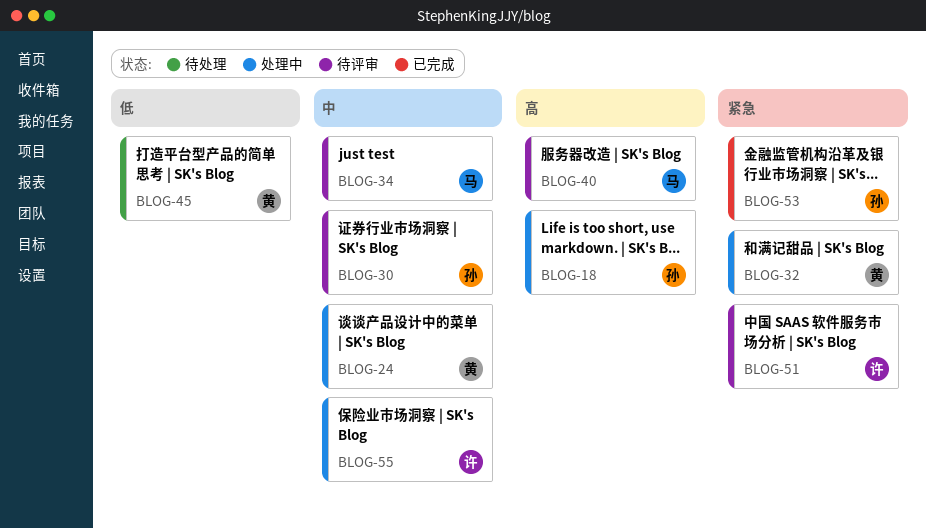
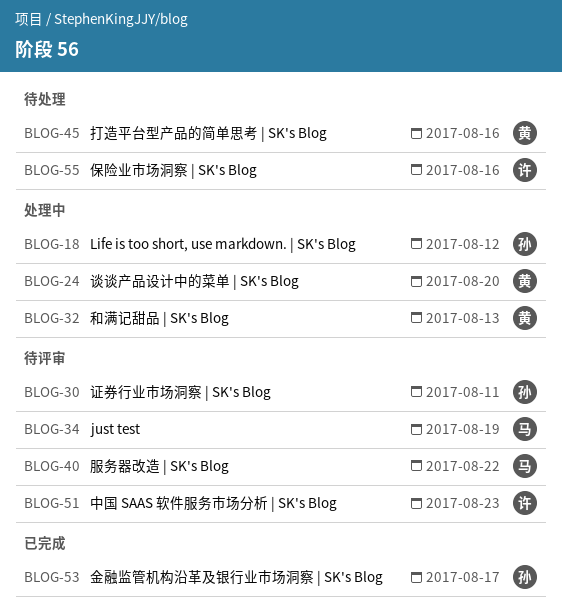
BLOG-55, status: 处理中 -> 待处理

